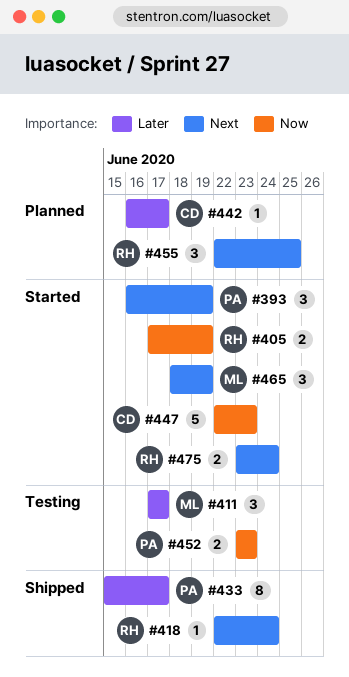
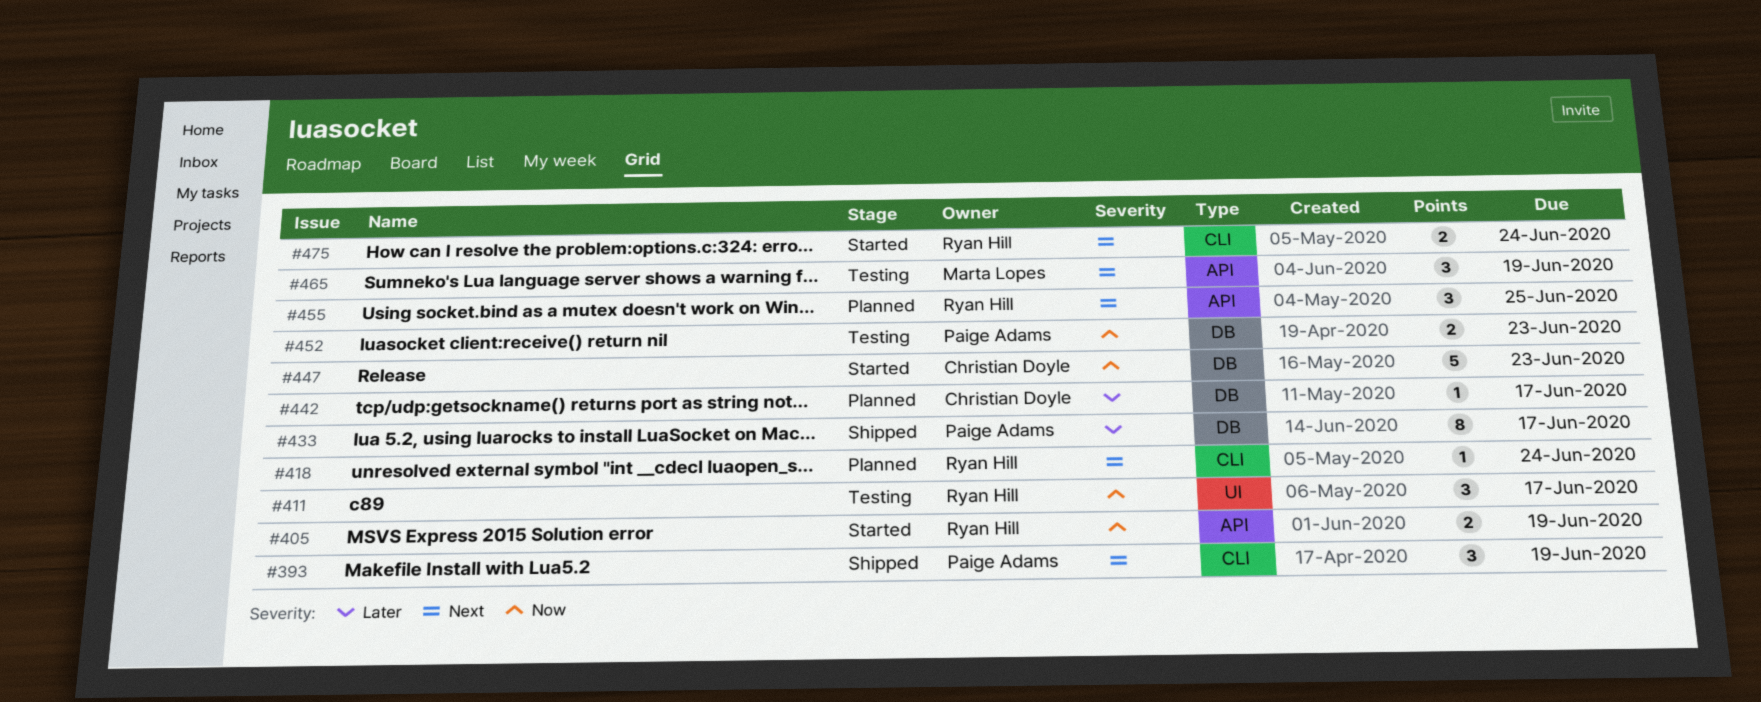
#393, status: Started -> Shipped
#411, owner: Marta Lopes -> Ryan Hill
#411, priority: Later -> Now
#418, status: Shipped -> Planned
#465, status: Started -> Testing

